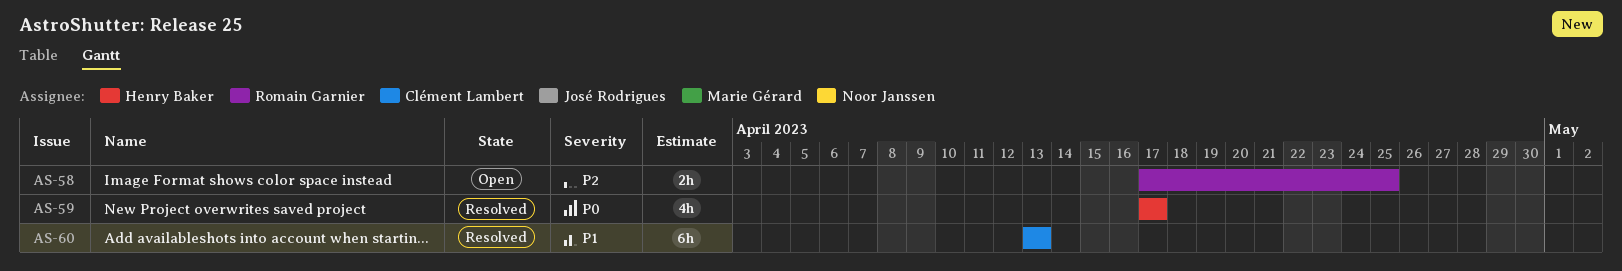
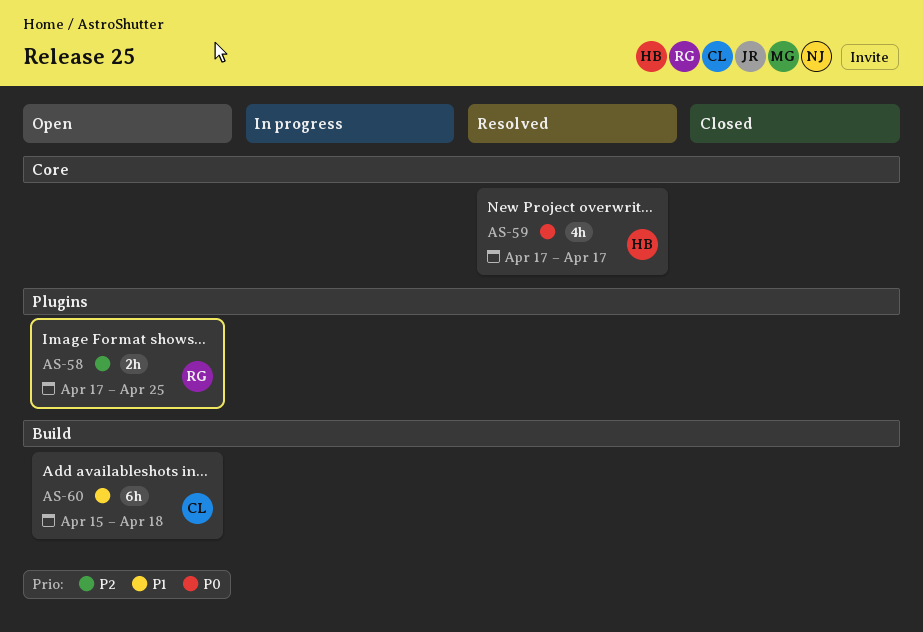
AS-60, status: Resolved -> Open
AS-60, start: Apr 13 -> Apr 15
AS-60, due: Apr 13 -> Apr 18

